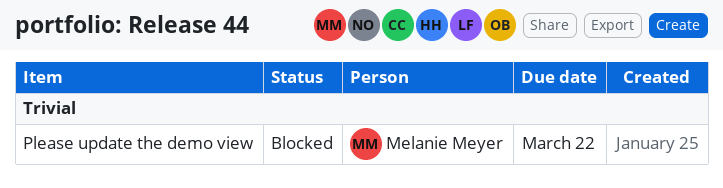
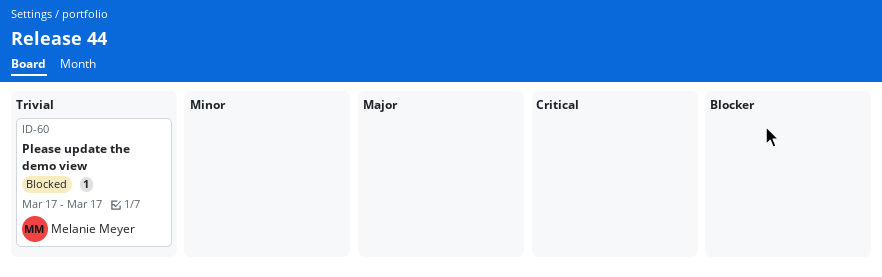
Please update the demo view, due: Mar 22 -> Mar 17

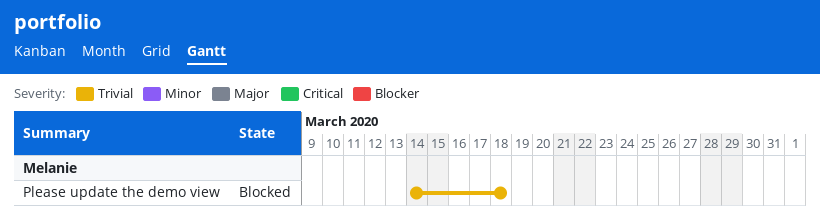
Please update the demo view, start: Mar 17 -> Mar 14
Please update the demo view, due: Mar 17 -> Mar 18

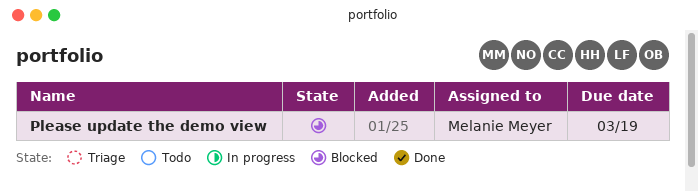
Please update the demo view, due: Mar 18 -> Mar 19

